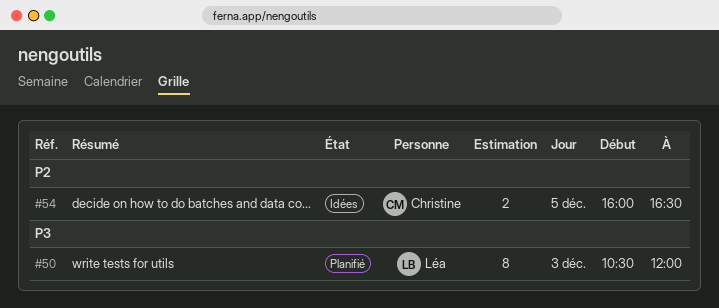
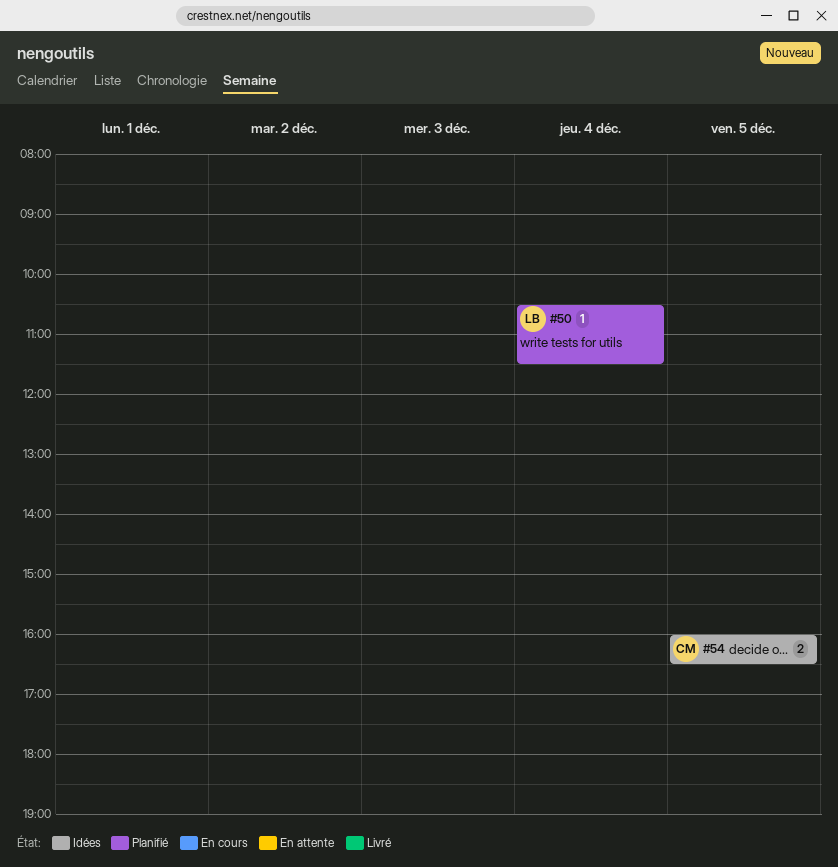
#50, estimate: 8 -> 1
#50, day: Dec 3 -> Dec 4
#50, ends: 12:00 -> 11:30

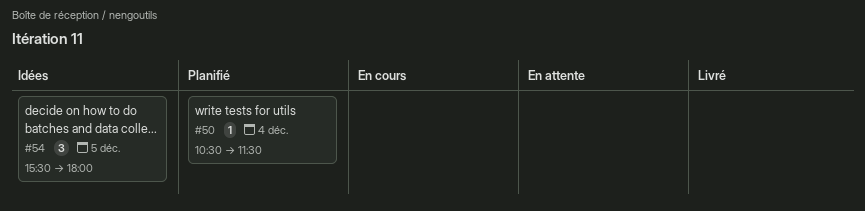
#54, estimate: 2 -> 3
#54, begins: 16:00 -> 15:30
#54, ends: 16:30 -> 18:00

